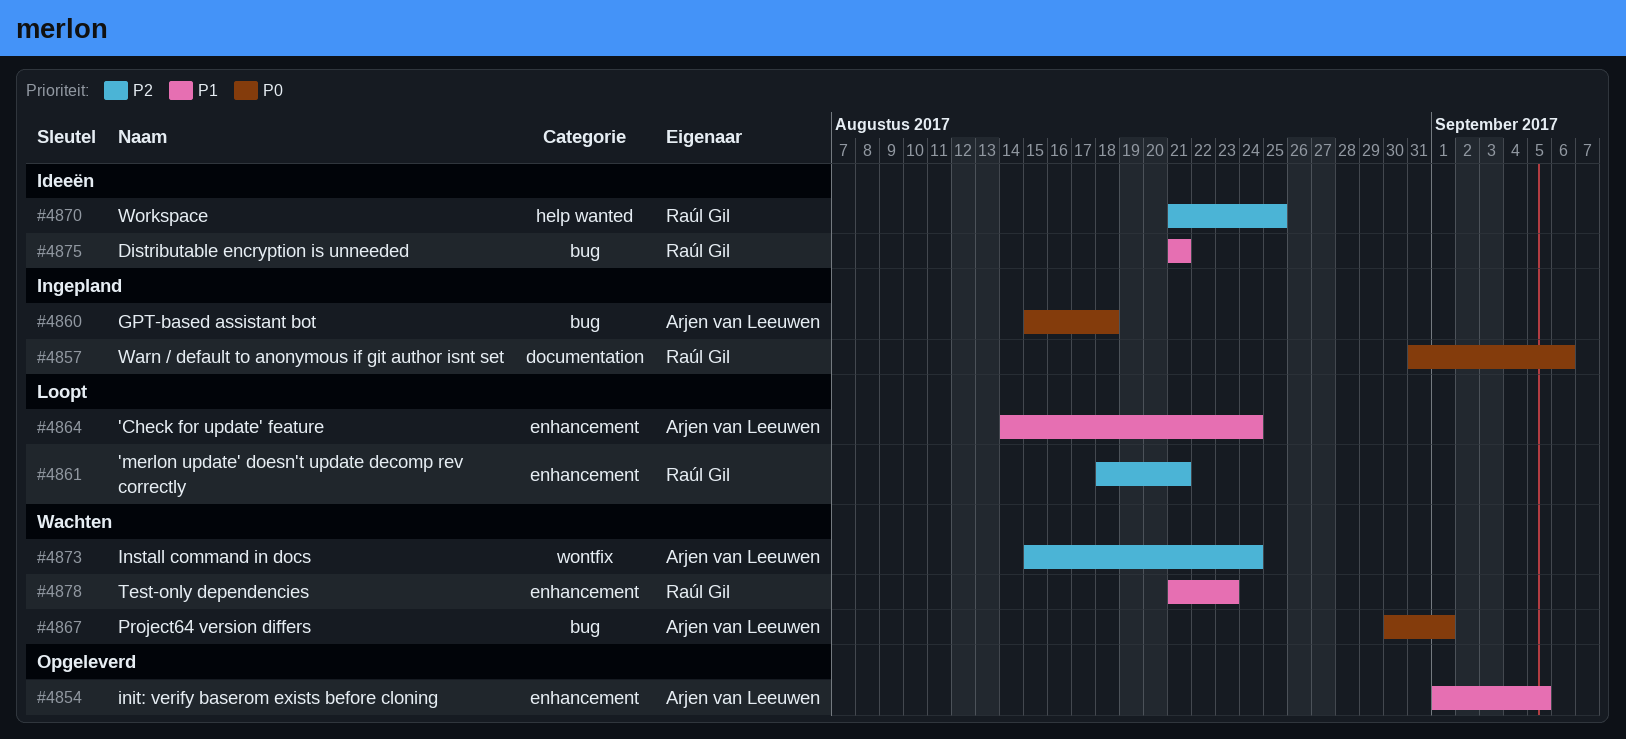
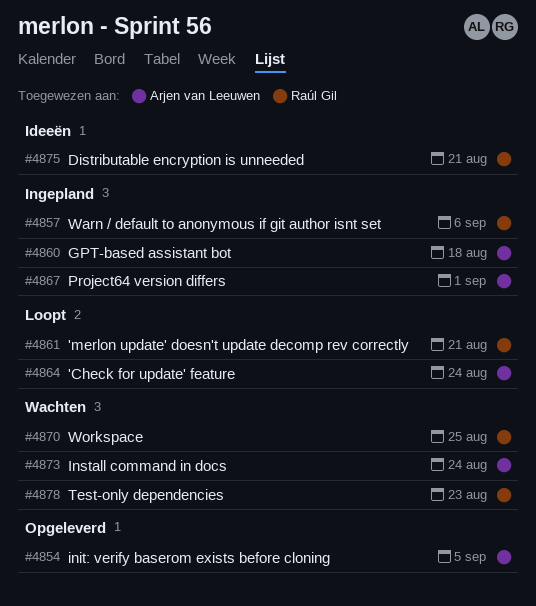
#4867, status: Wachten -> Ingepland
#4870, status: Ideeën -> Wachten

